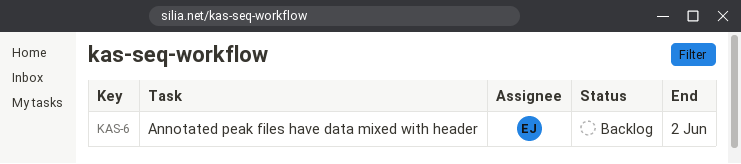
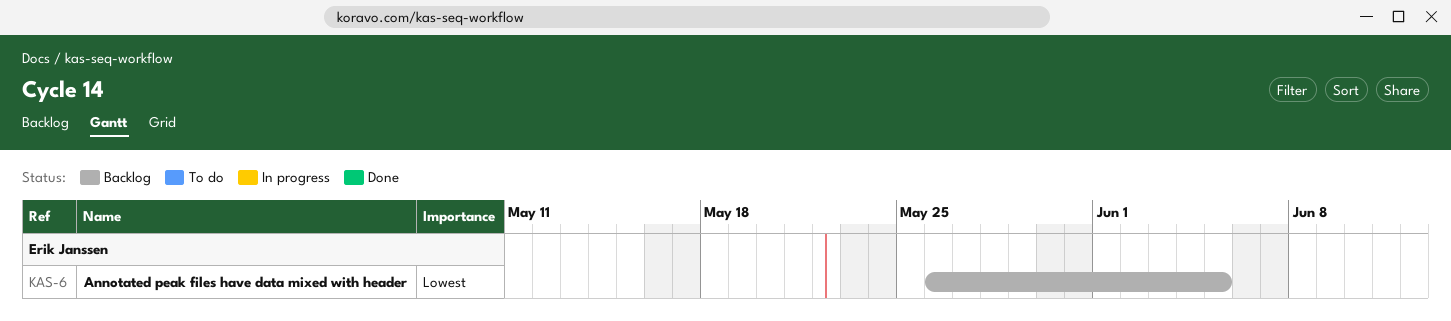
KAS-6, due: Jun 2 -> Jun 5

